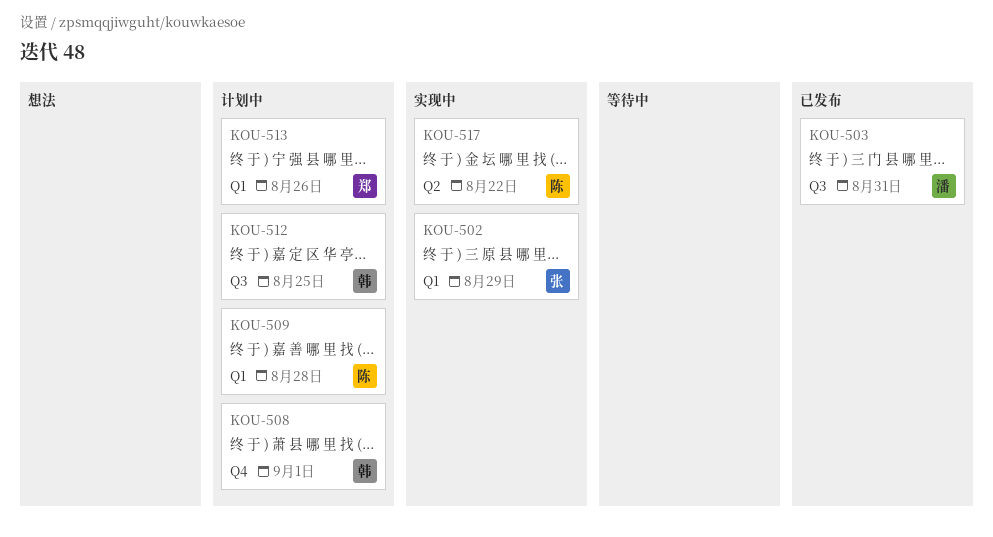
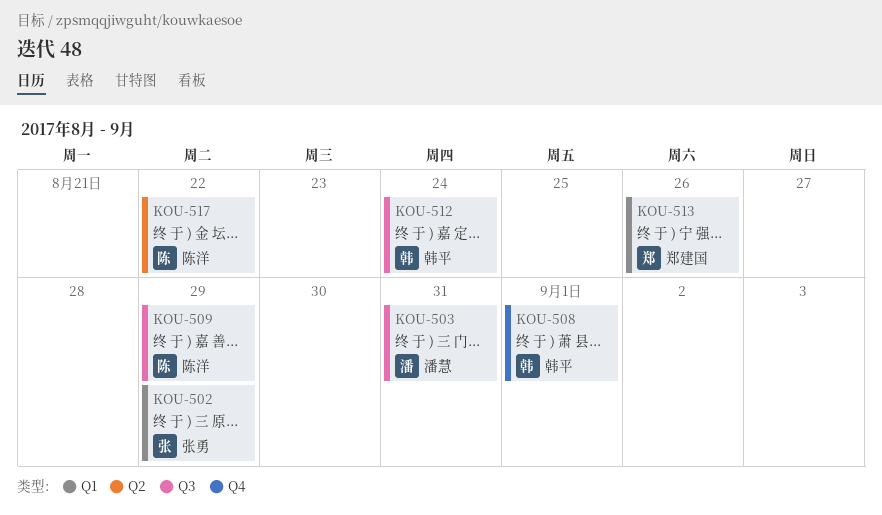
KOU-509, label: Q1 -> Q3
KOU-509, due: Aug 28 -> Aug 29
KOU-512, due: Aug 25 -> Aug 24

